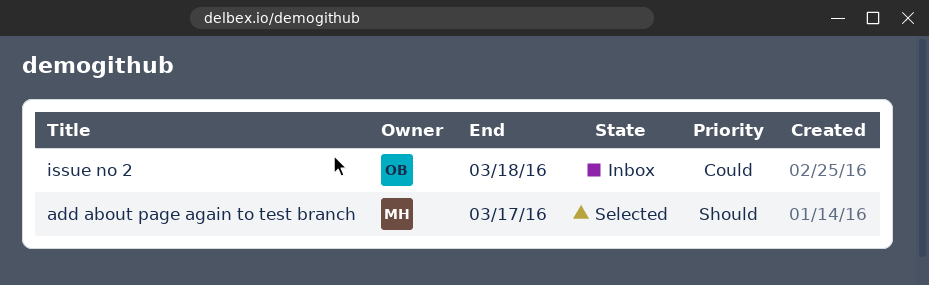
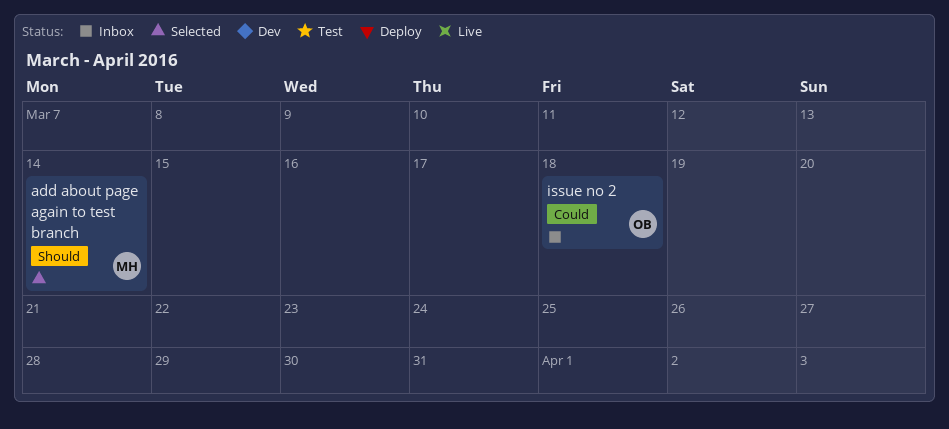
add about page again to test branch, due: Mar 17 -> Mar 14

